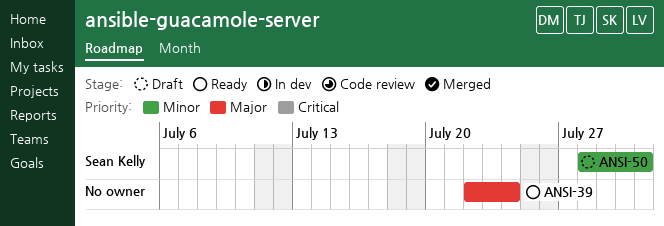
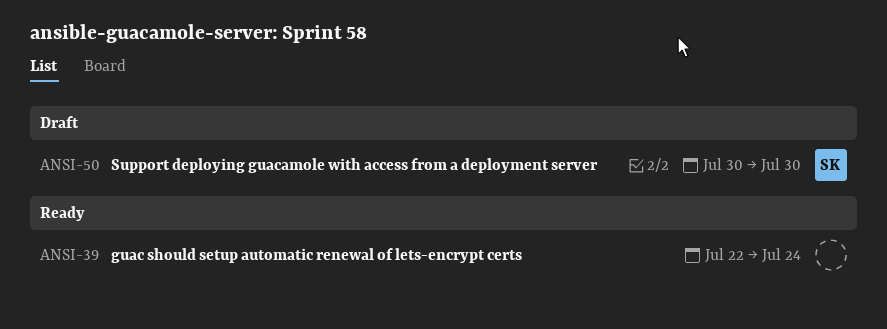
ANSI-50, start: Jul 28 -> Jul 30
ANSI-50, due: Jul 31 -> Jul 30

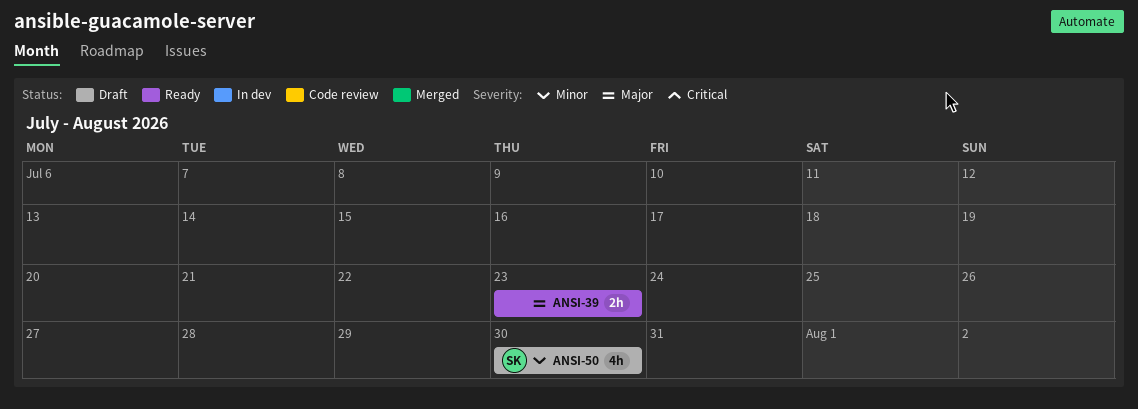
ANSI-39, start: Jul 22 -> Jul 23
ANSI-39, due: Jul 24 -> Jul 23

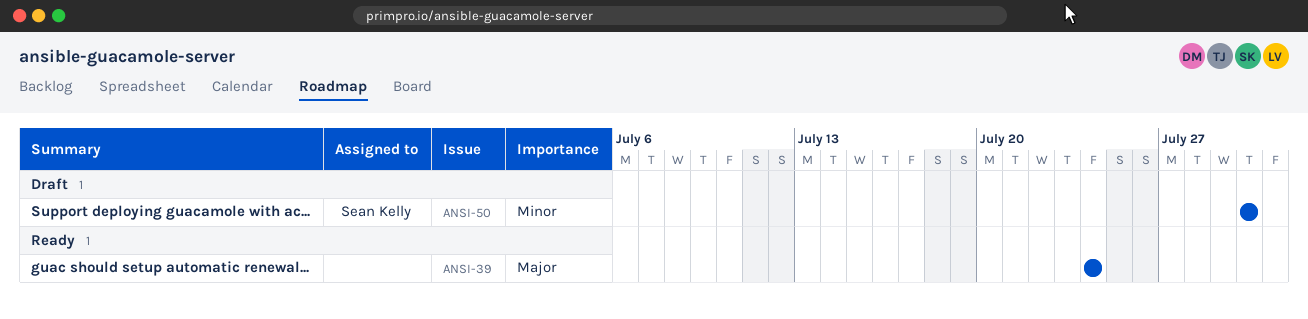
ANSI-39, start: Jul 23 -> Jul 24
ANSI-39, due: Jul 23 -> Jul 24

